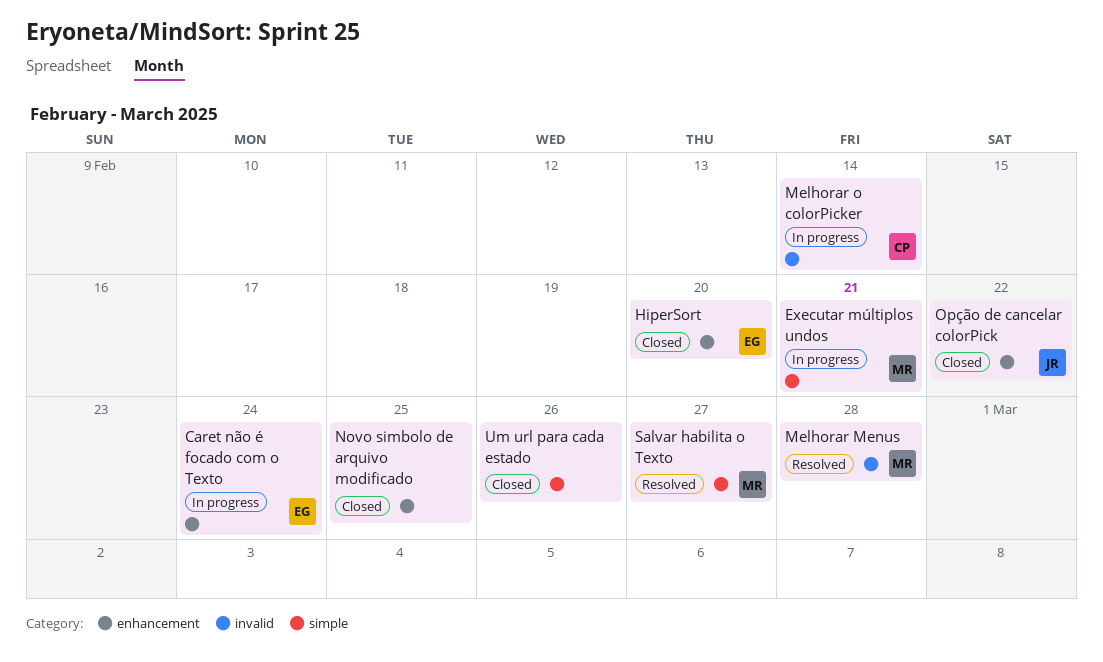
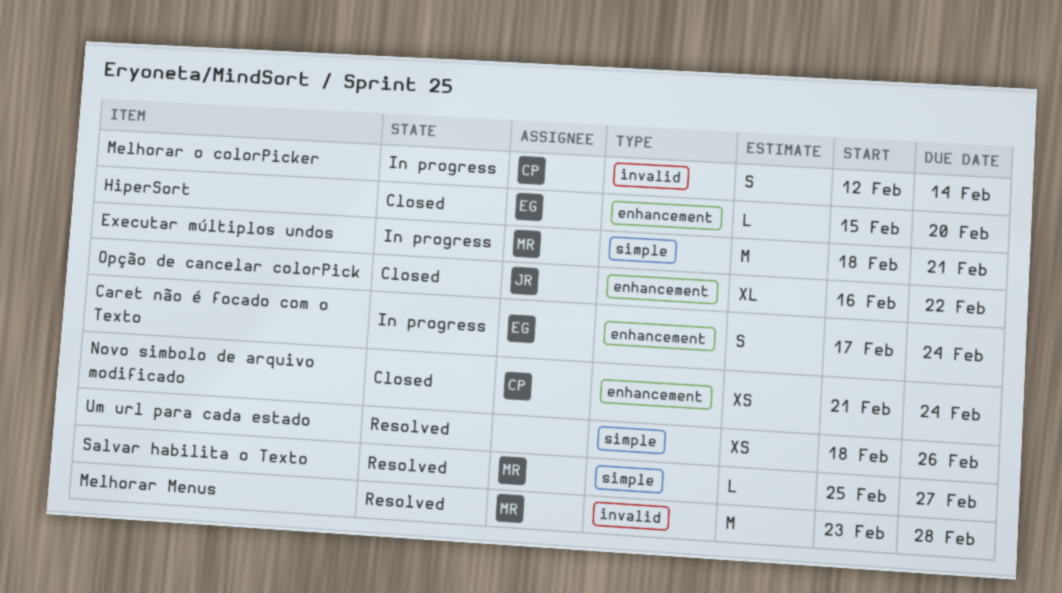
Novo simbolo de arquivo modificado, owner: none -> CP
Novo simbolo de arquivo modificado, due: Feb 25 -> Feb 24
Um url para cada estado, status: Closed -> Resolved

